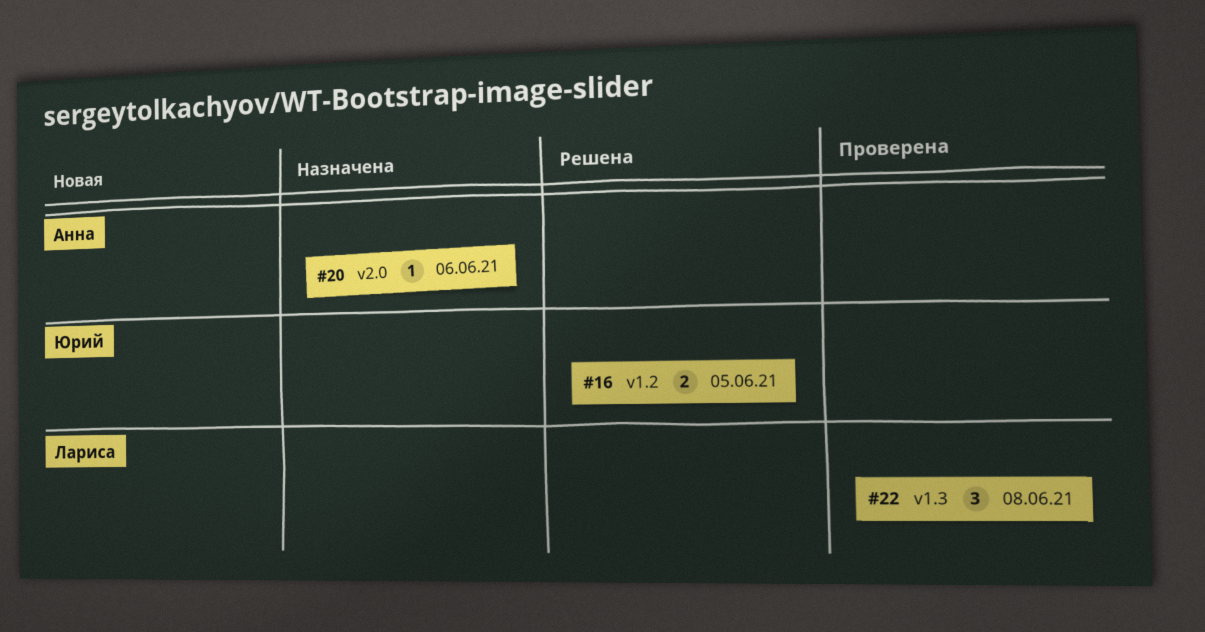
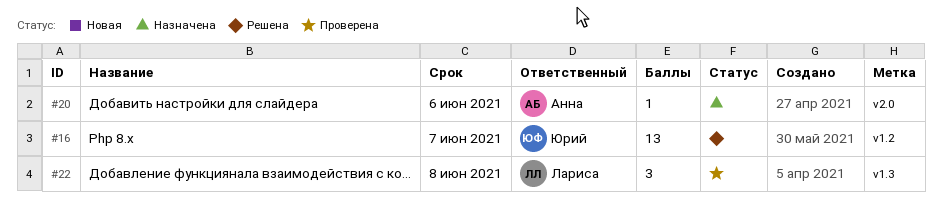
#16, estimate: 2 -> 13
#16, due: Jun 5 -> Jun 7

